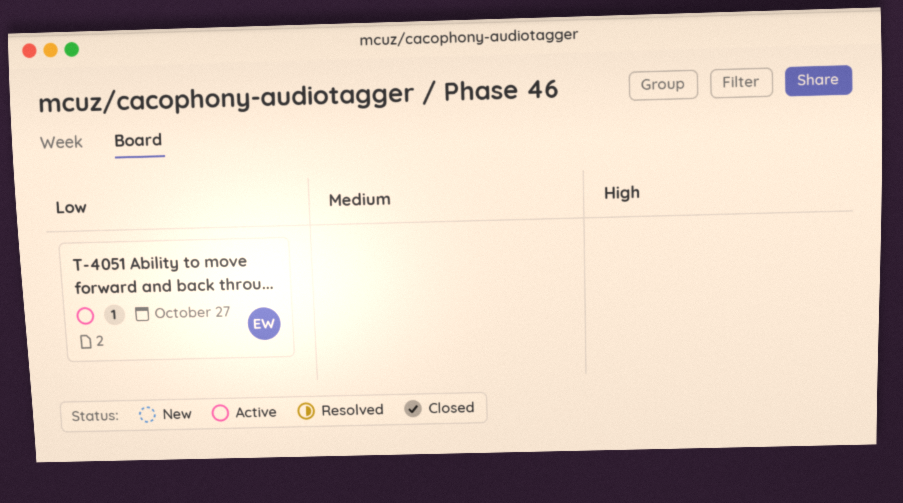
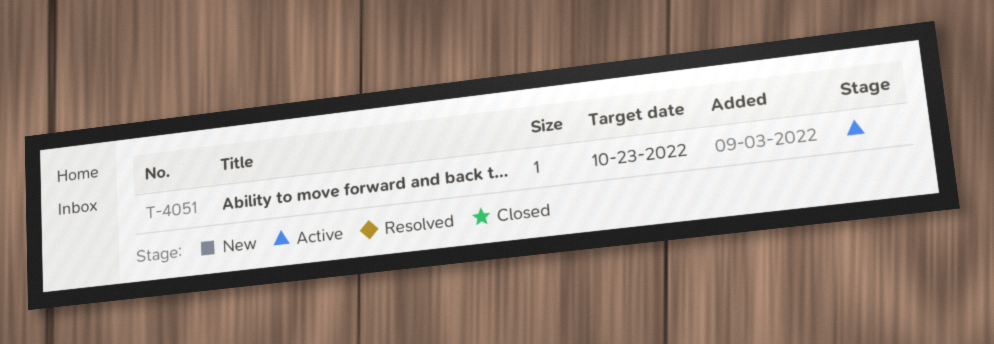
T-4051, due: Oct 27 -> Oct 23

